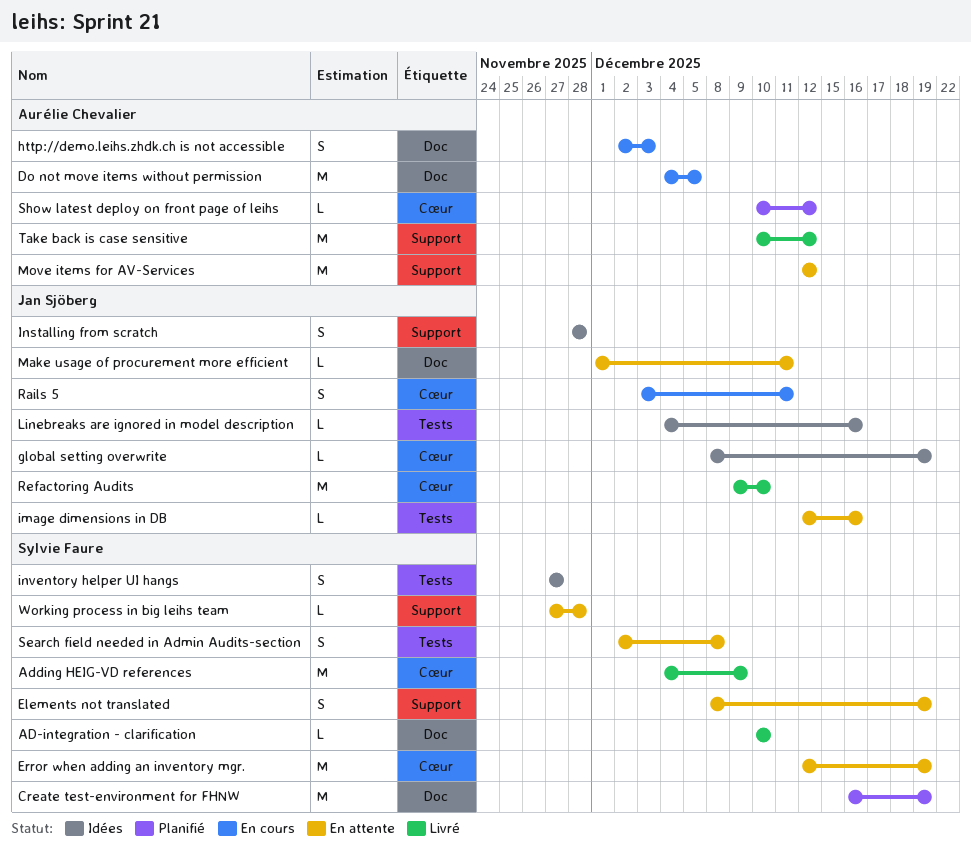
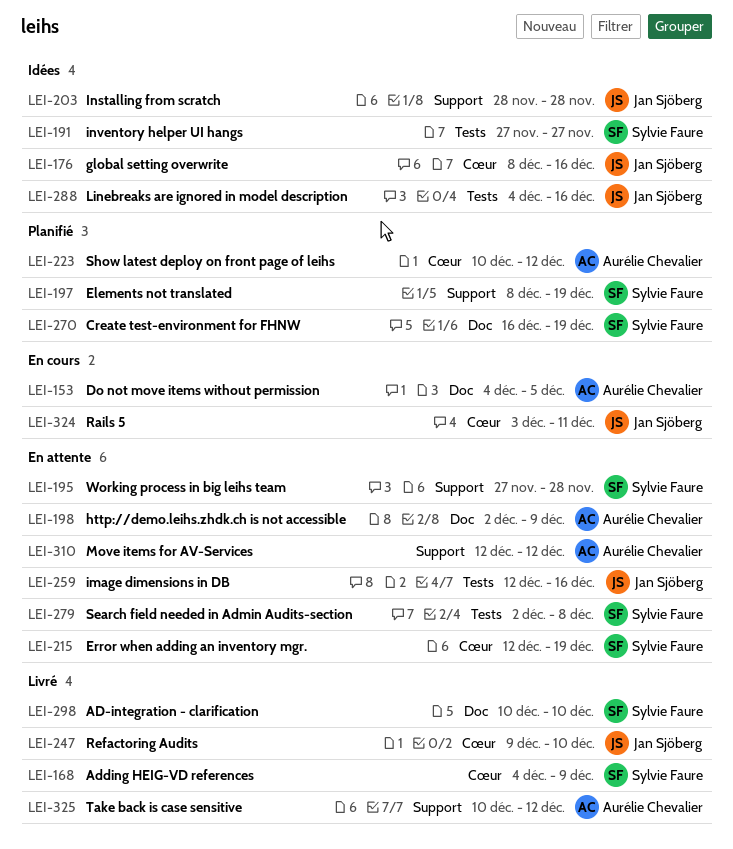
Elements not translated, status: En attente -> Planifié
global setting overwrite, due: Dec 19 -> Dec 16
http://demo.leihs.zhdk.ch is not accessible, status: En cours -> En attente
http://demo.leihs.zhdk.ch is not accessible, due: Dec 3 -> Dec 9
Make usage of procurement more efficient: present -> none

